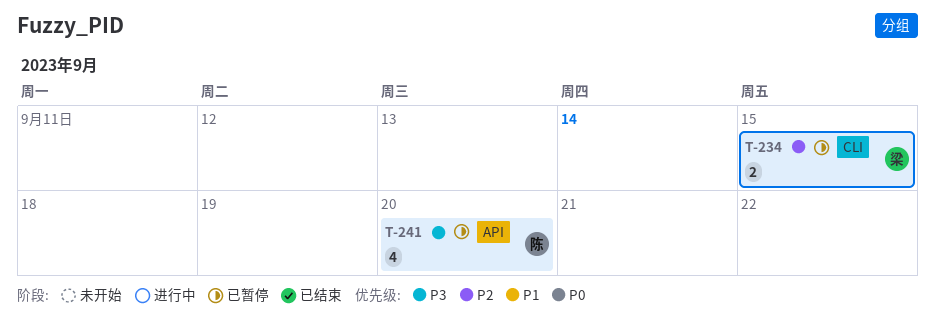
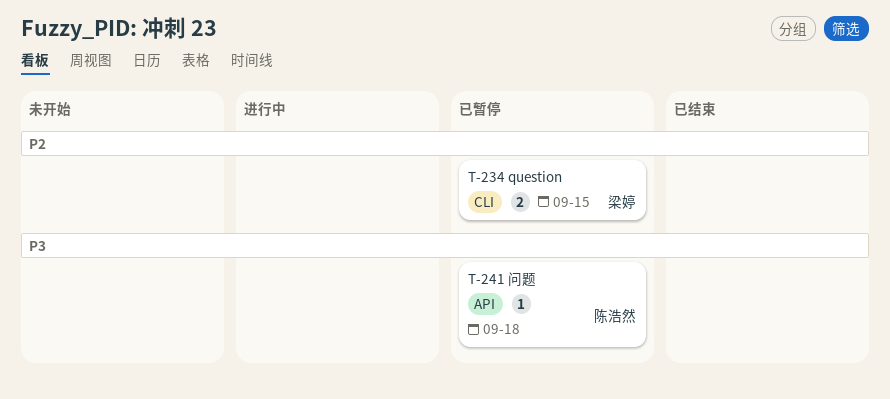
T-241, estimate: 4 -> 1
T-241, due: Sep 20 -> Sep 18

